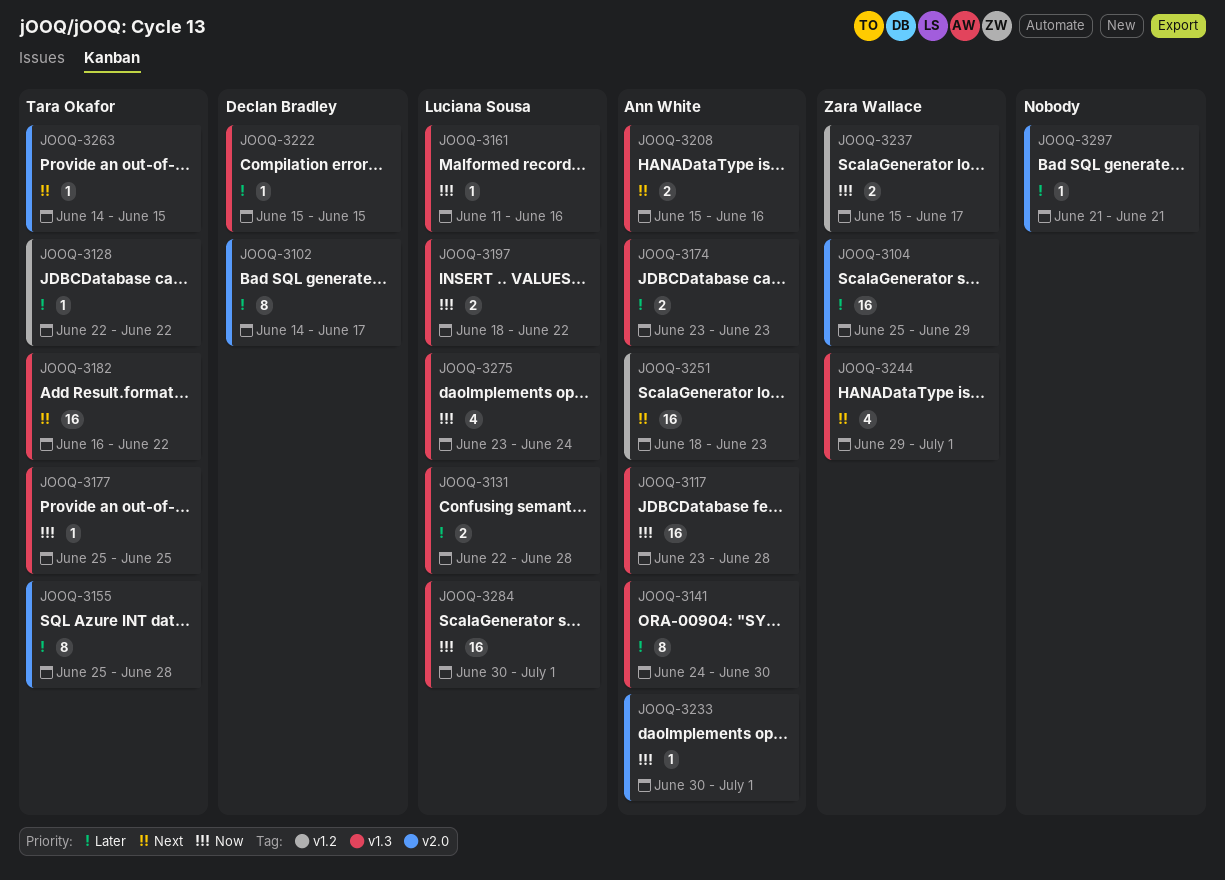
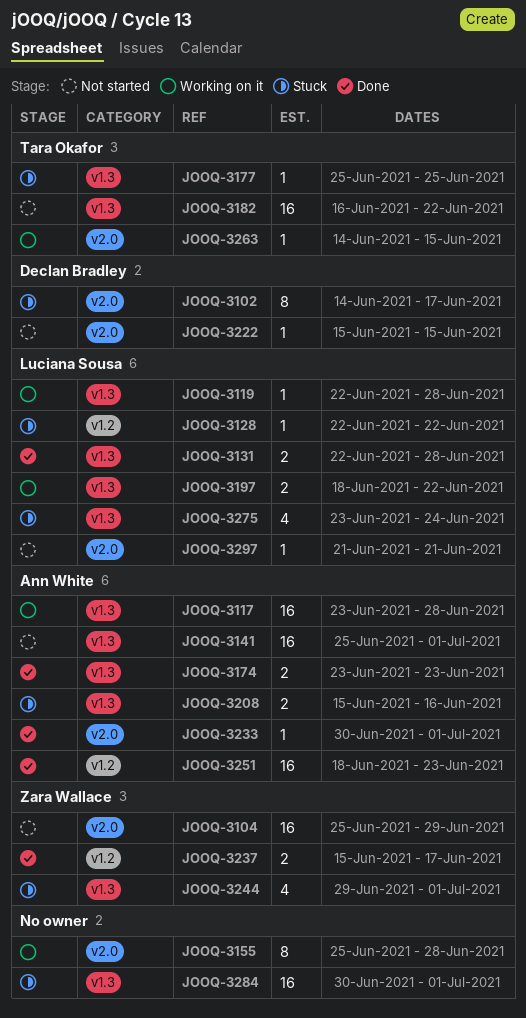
JOOQ-3119: none -> present
JOOQ-3128, owner: Tara Okafor -> Luciana Sousa
JOOQ-3141, estimate: 8 -> 16
JOOQ-3141, start: Jun 24 -> Jun 25
JOOQ-3141, due: Jun 30 -> Jul 1
JOOQ-3155, owner: Tara Okafor -> none
JOOQ-3161: present -> none
JOOQ-3222, label: v1.3 -> v2.0
JOOQ-3284, owner: Luciana Sousa -> none
JOOQ-3297, owner: none -> Luciana Sousa

